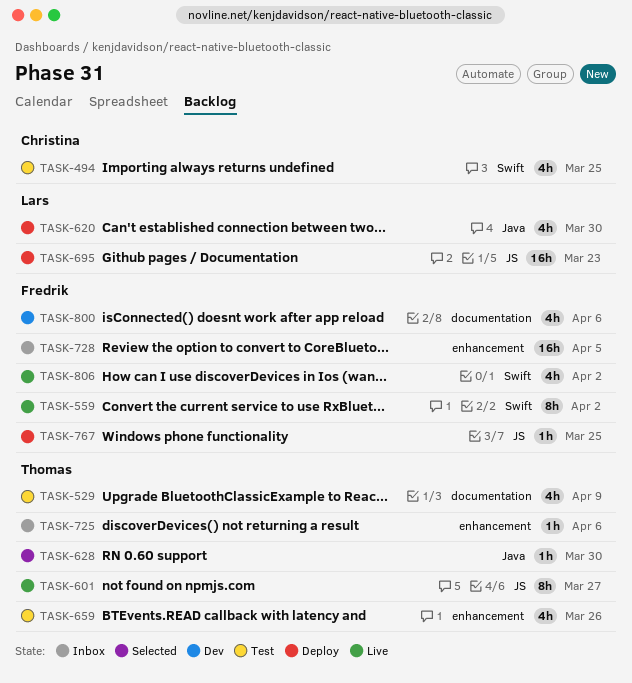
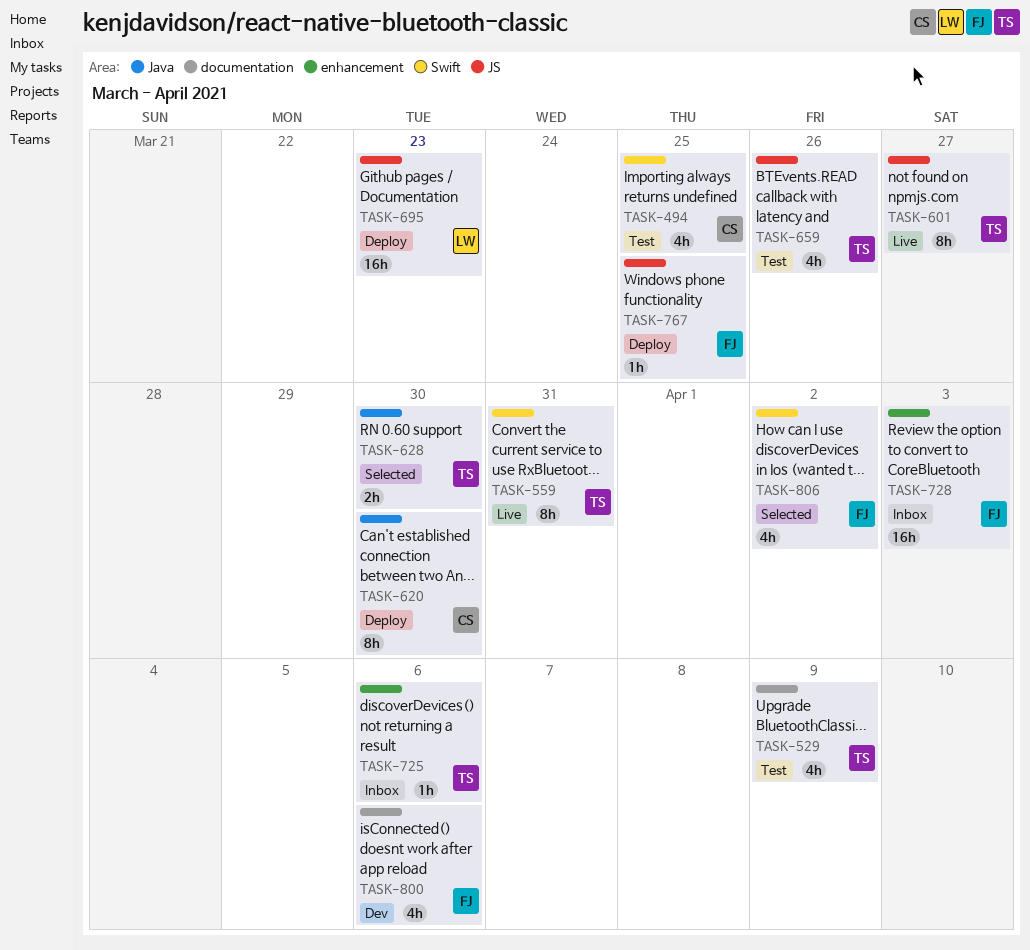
TASK-559, owner: Fredrik -> Thomas
TASK-559, due: Apr 2 -> Mar 31
TASK-620, owner: Lars -> Christina
TASK-620, estimate: 4h -> 8h
TASK-628, estimate: 1h -> 2h
TASK-659, label: enhancement -> JS
TASK-728, due: Apr 5 -> Apr 3
TASK-806, status: Live -> Selected

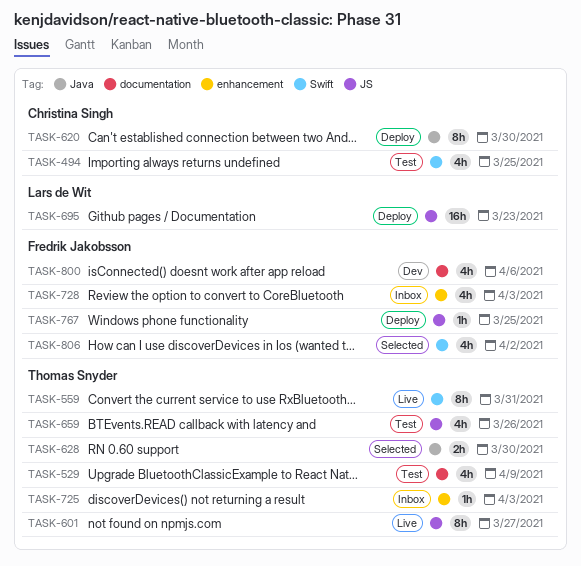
TASK-725, due: Apr 6 -> Apr 3
TASK-728, estimate: 16h -> 4h

